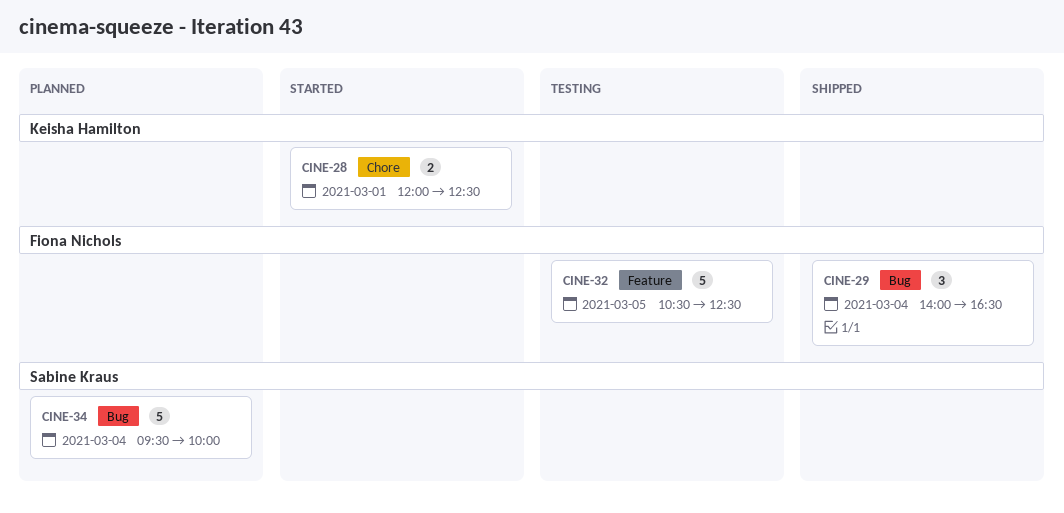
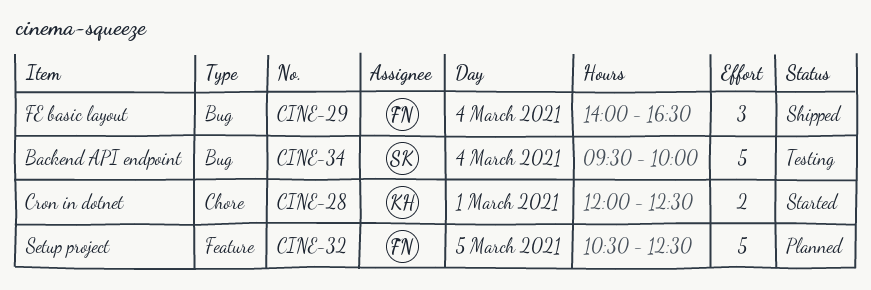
CINE-32, status: Testing -> Planned
CINE-34, status: Planned -> Testing

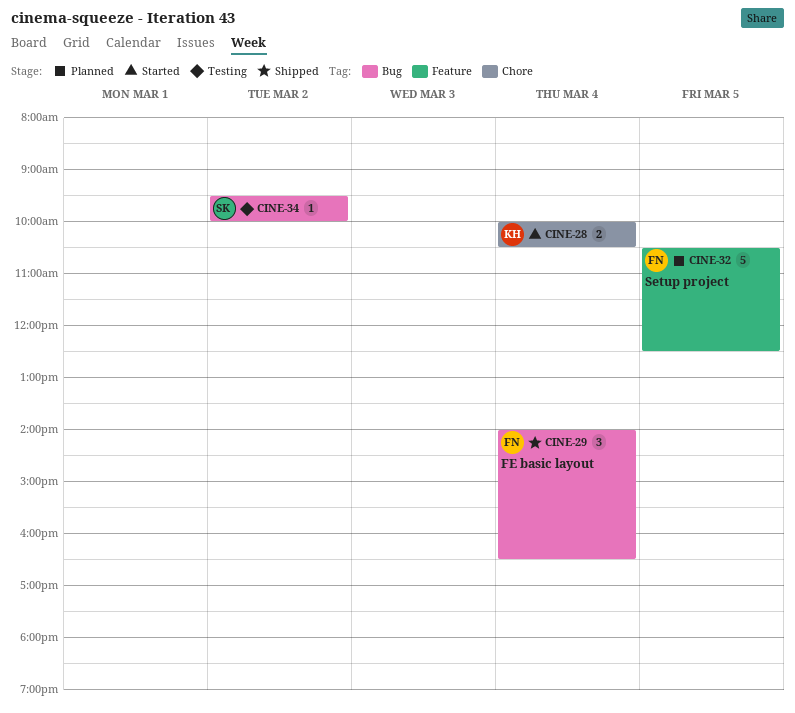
CINE-28, day: Mar 1 -> Mar 4
CINE-28, begins: 12:00 -> 10:00
CINE-28, ends: 12:30 -> 10:30
CINE-34, estimate: 5 -> 1
CINE-34, day: Mar 4 -> Mar 2

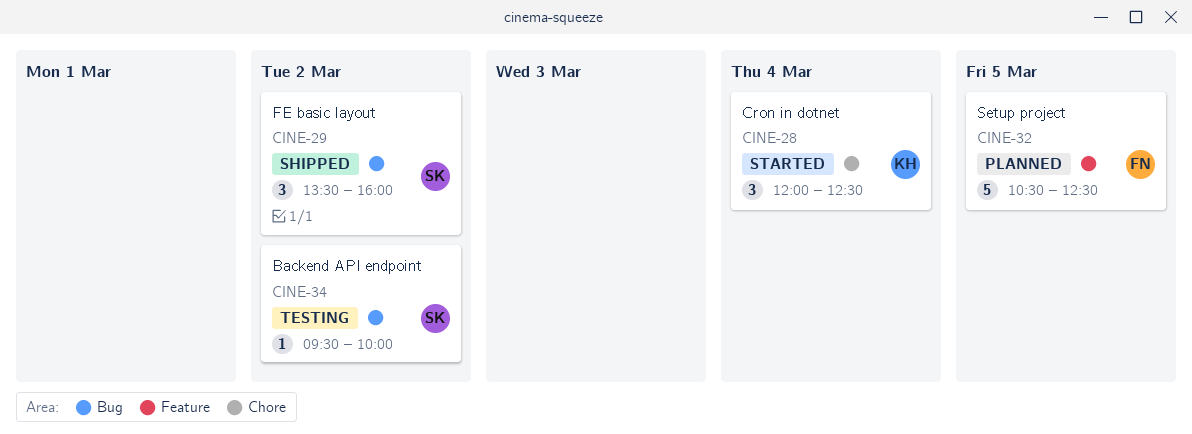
CINE-28, estimate: 2 -> 3
CINE-28, begins: 10:00 -> 12:00
CINE-28, ends: 10:30 -> 12:30
CINE-29, owner: FN -> SK
CINE-29, day: Mar 4 -> Mar 2
CINE-29, begins: 14:00 -> 13:30
CINE-29, ends: 16:30 -> 16:00

